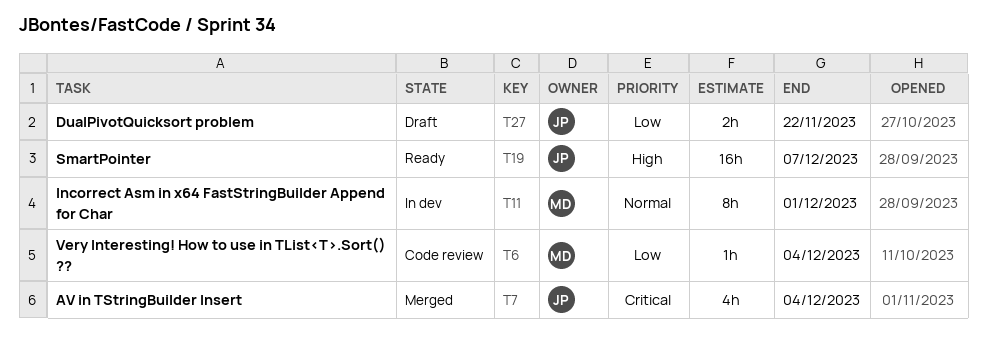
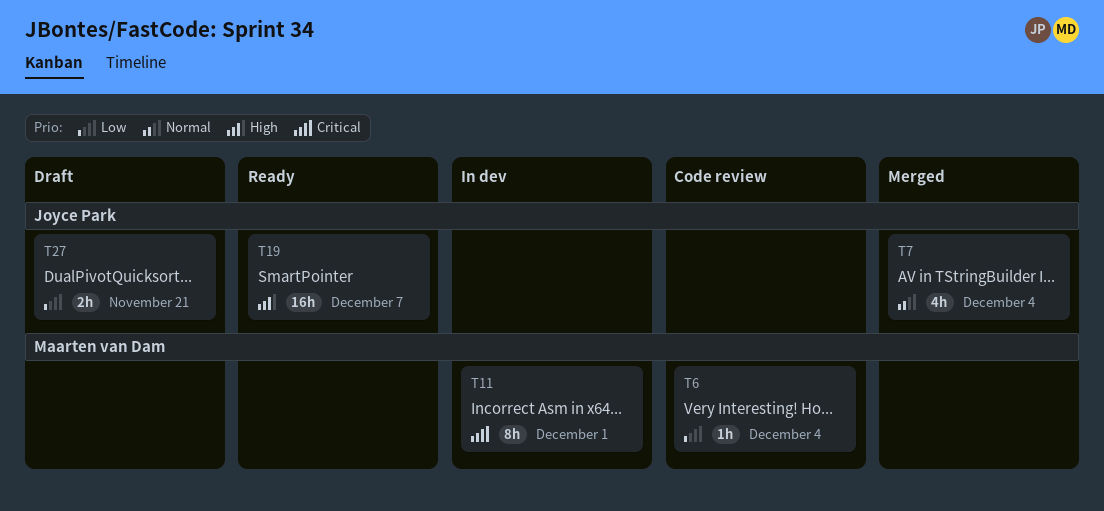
T7, priority: Critical -> Normal
T11, priority: Normal -> Critical
T27, due: Nov 22 -> Nov 21

